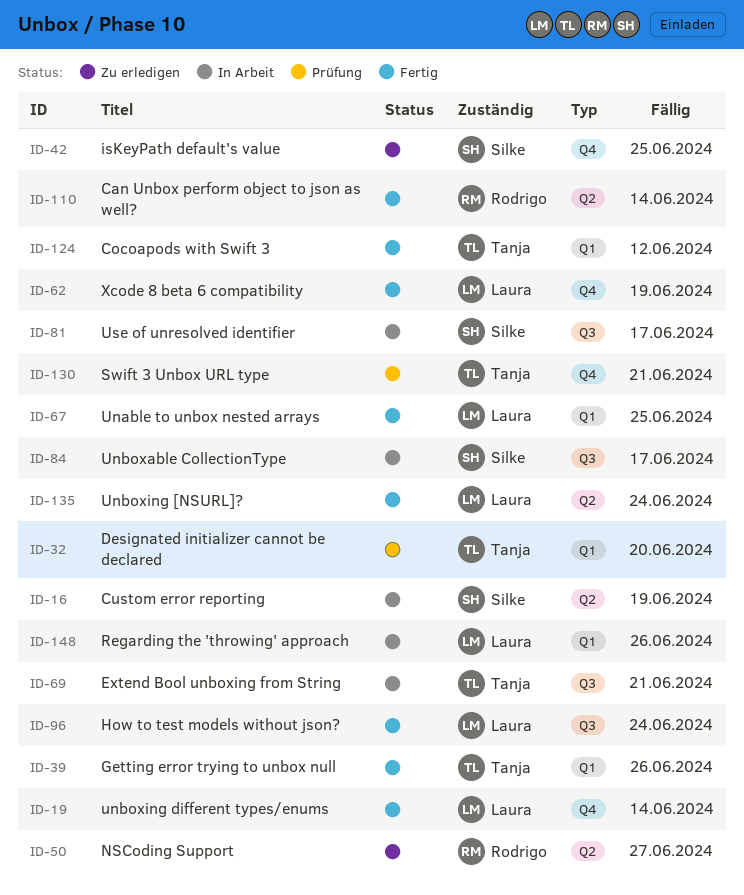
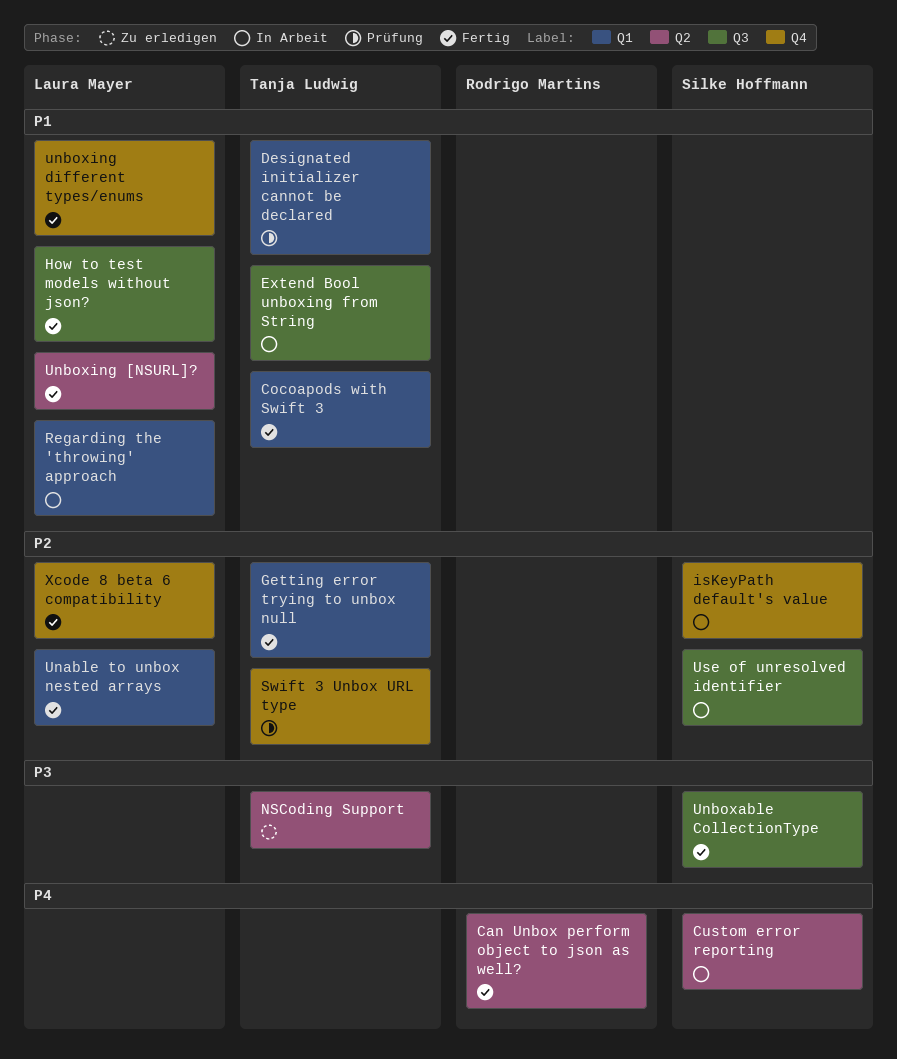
isKeyPath default's value, status: Zu erledigen -> In Arbeit
NSCoding Support, owner: Rodrigo Martins -> Tanja Ludwig
Unboxable CollectionType, status: In Arbeit -> Fertig

